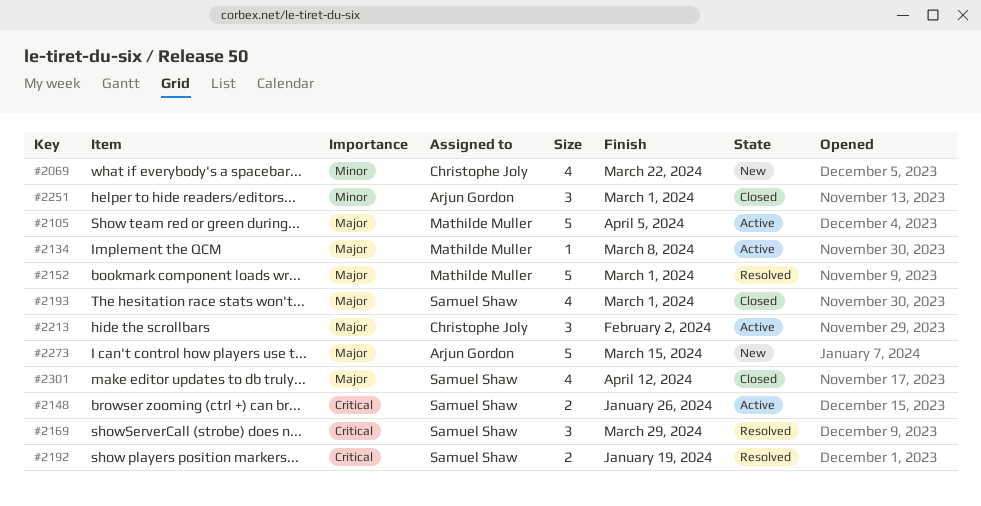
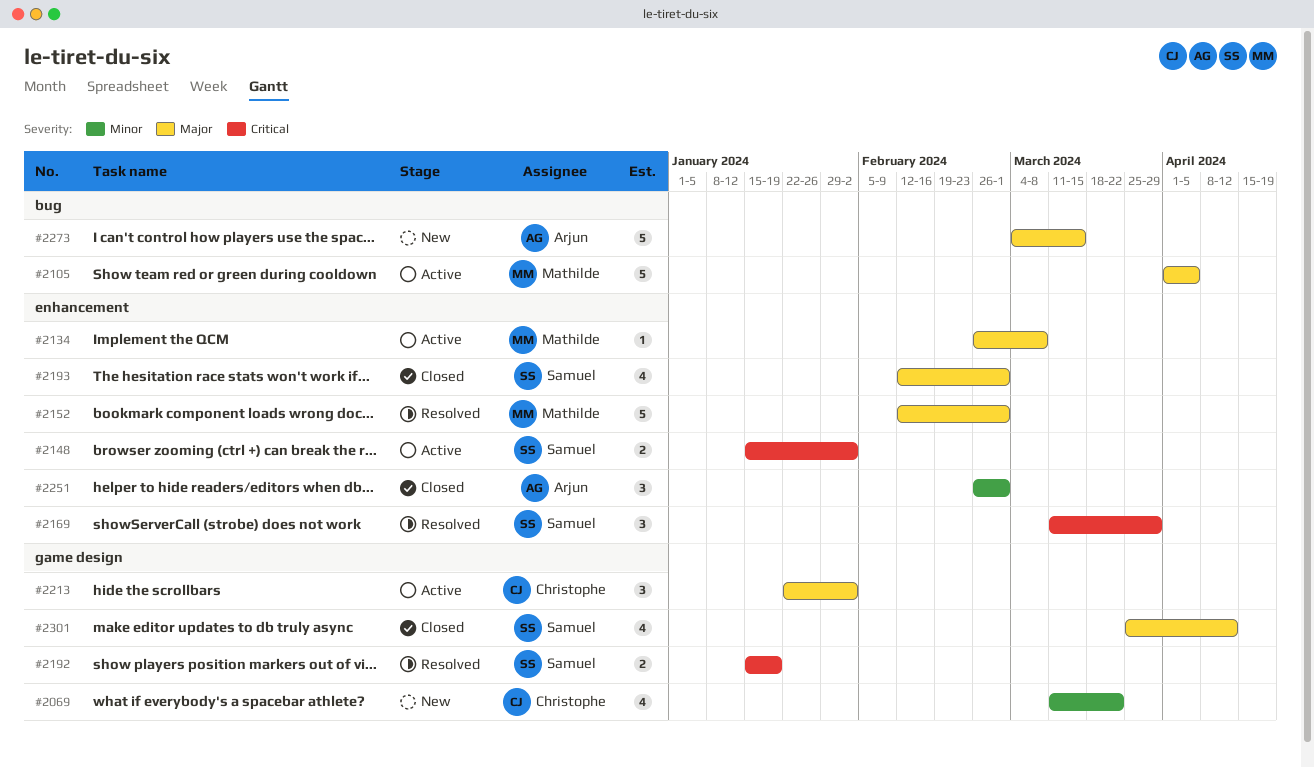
#2148, due: Jan 26 -> Feb 2

